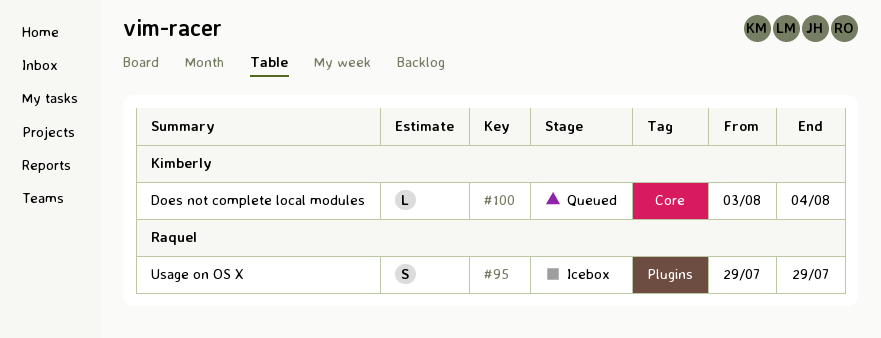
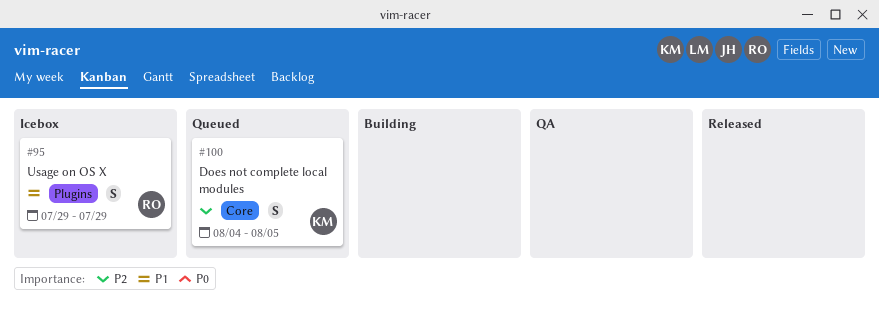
#100, estimate: L -> S
#100, start: Aug 3 -> Aug 4
#100, due: Aug 4 -> Aug 5

